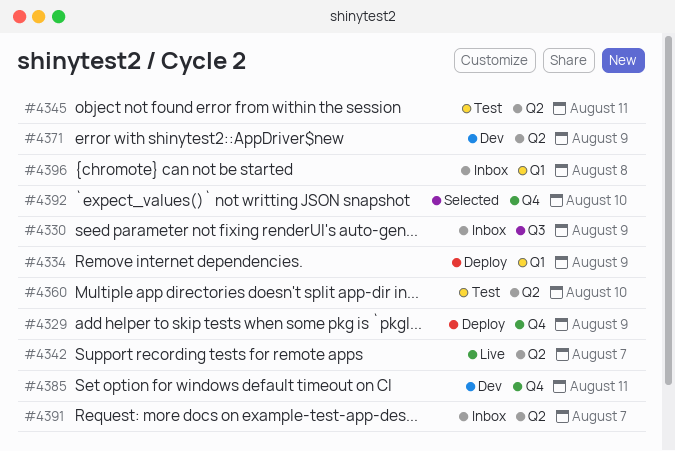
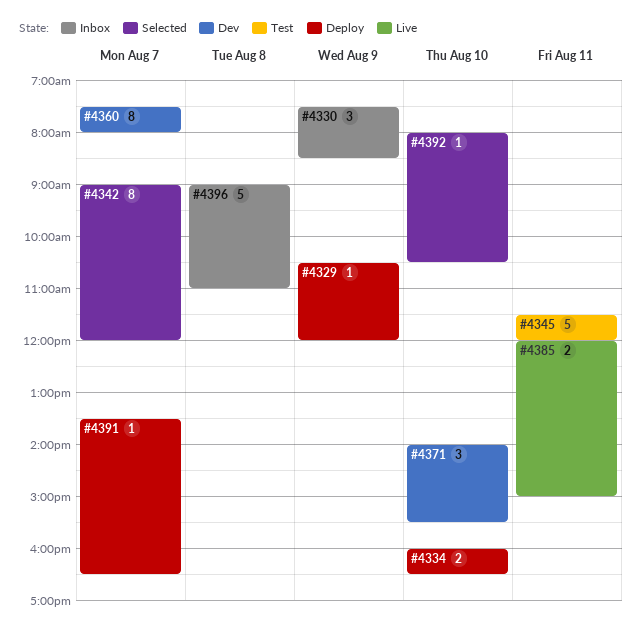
#4334, day: Aug 9 -> Aug 10
#4342, status: Live -> Selected
#4360, status: Test -> Dev
#4360, day: Aug 10 -> Aug 7
#4371, day: Aug 9 -> Aug 10
#4385, status: Dev -> Live
#4391, status: Inbox -> Deploy

